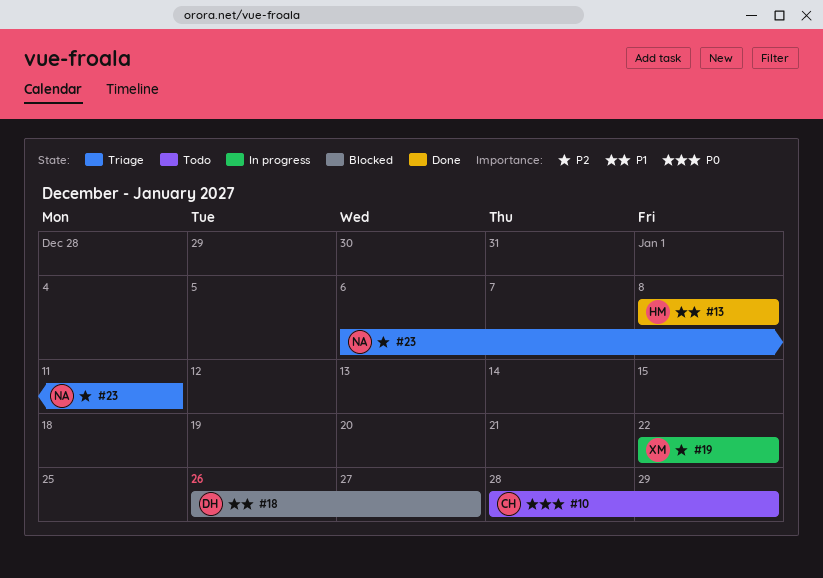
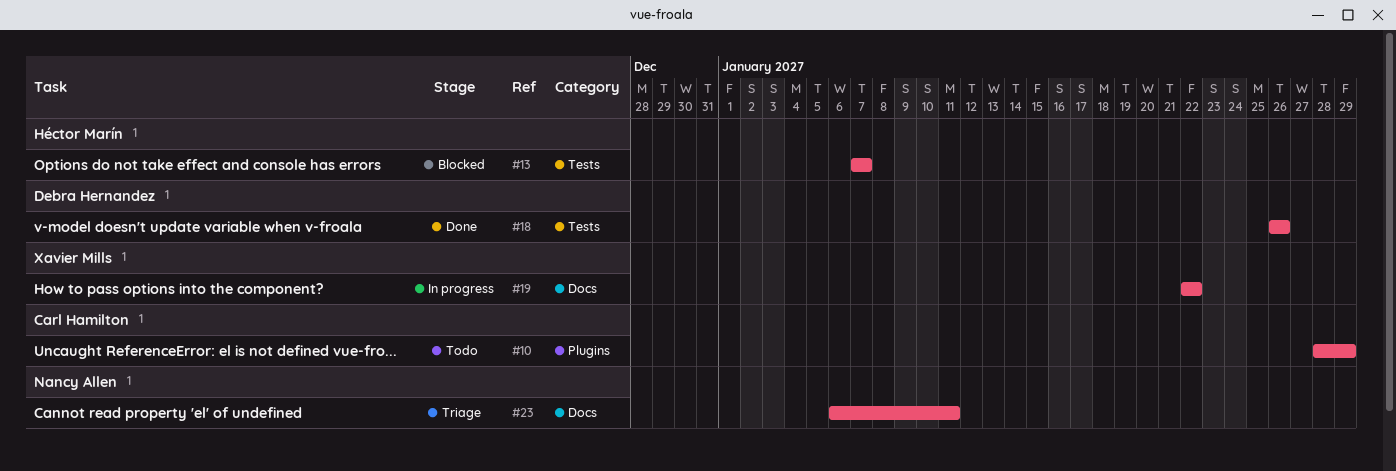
#13, status: Done -> Blocked
#13, start: Jan 8 -> Jan 7
#13, due: Jan 8 -> Jan 7
#18, status: Blocked -> Done
#18, due: Jan 27 -> Jan 26

